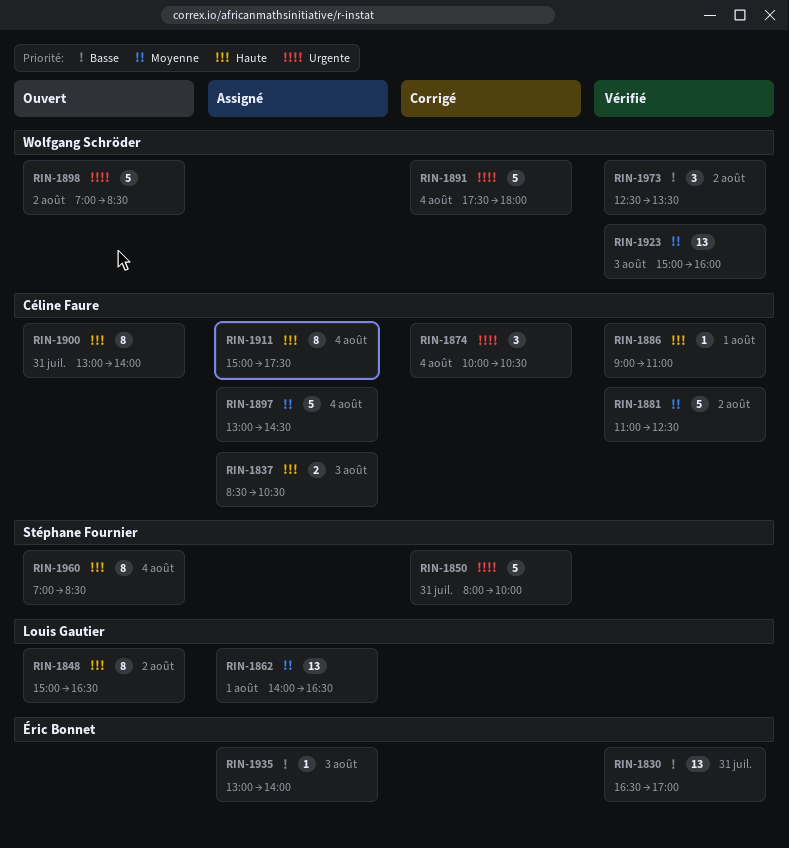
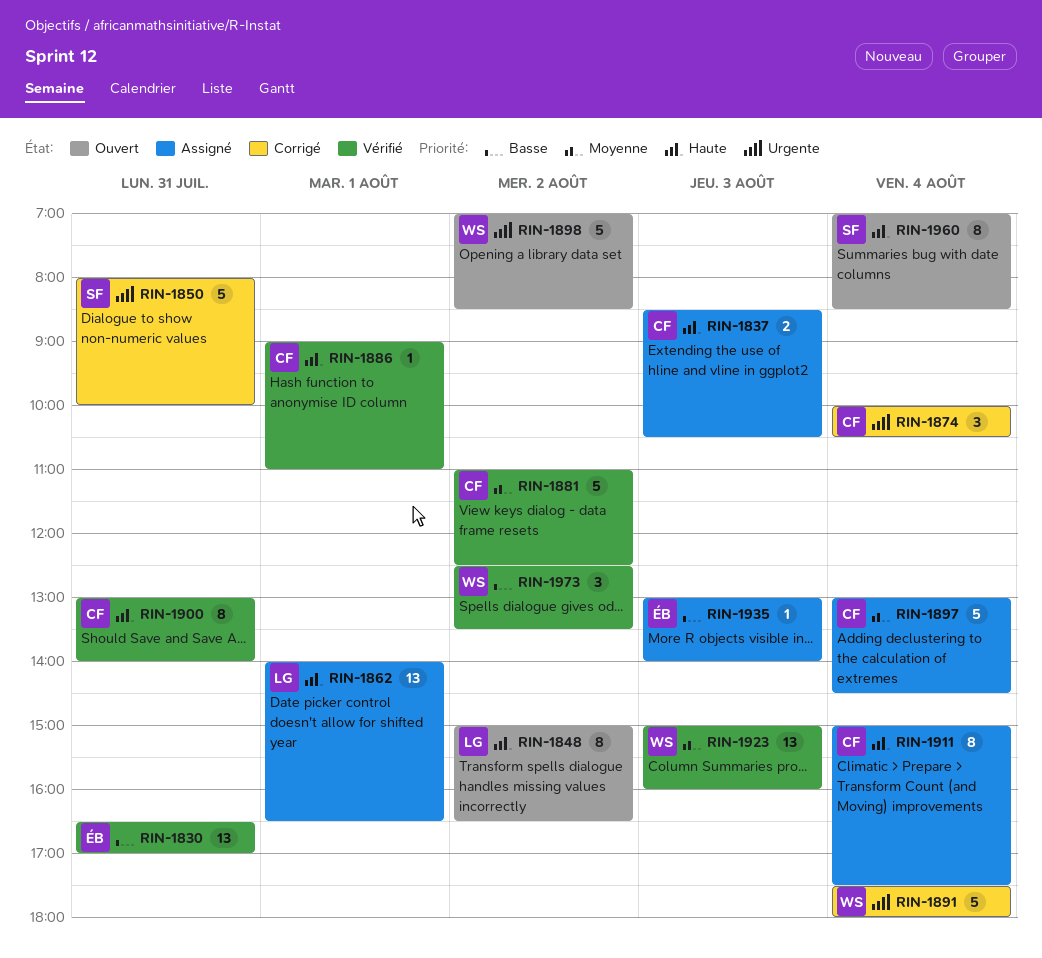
RIN-1862, priority: Moyenne -> Haute
RIN-1900, status: Ouvert -> Vérifié

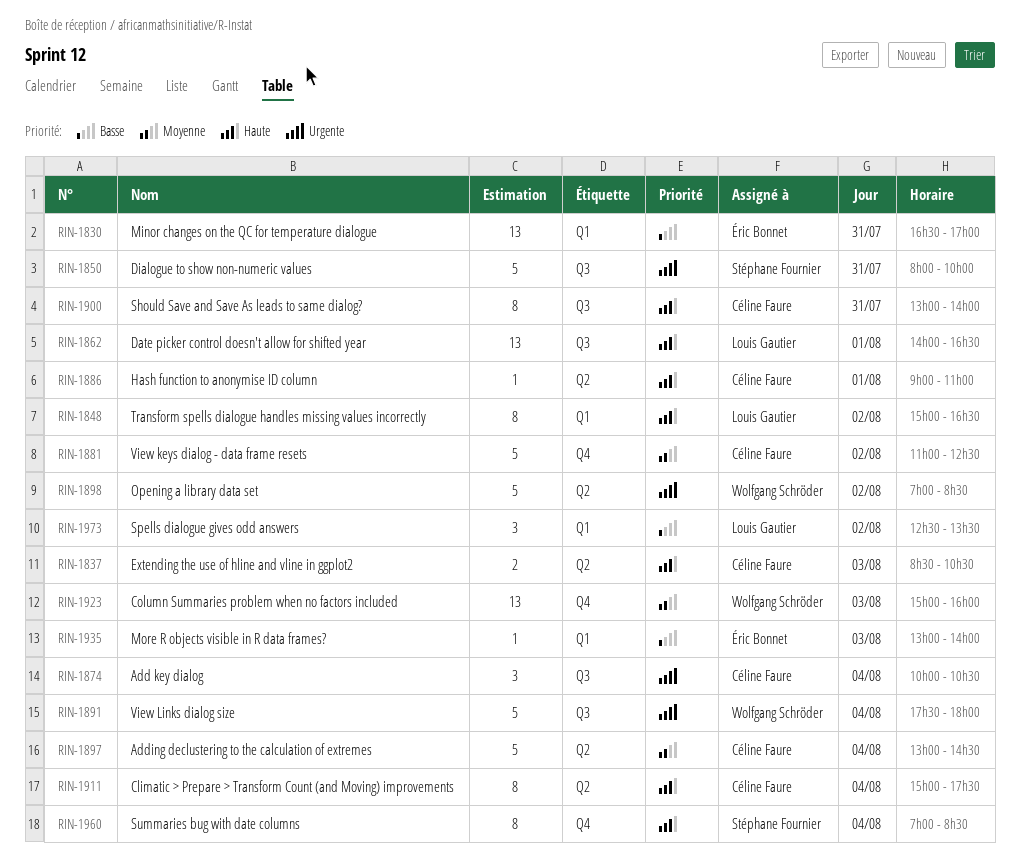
RIN-1973, owner: Wolfgang Schröder -> Louis Gautier

